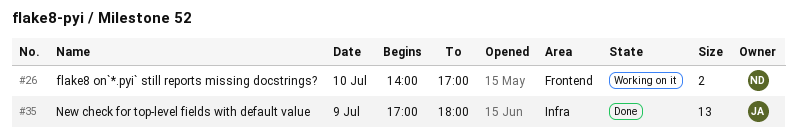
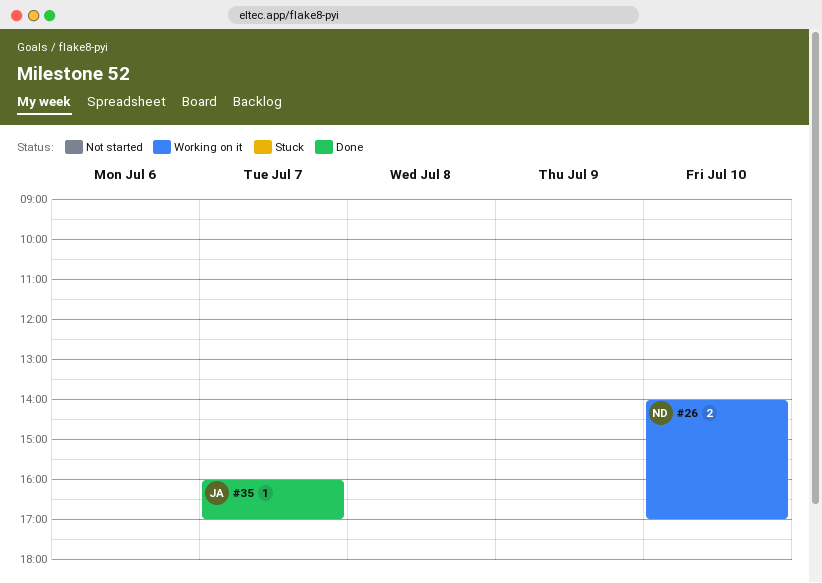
#35, estimate: 13 -> 1
#35, day: Jul 9 -> Jul 7
#35, begins: 17:00 -> 16:00
#35, ends: 18:00 -> 17:00

